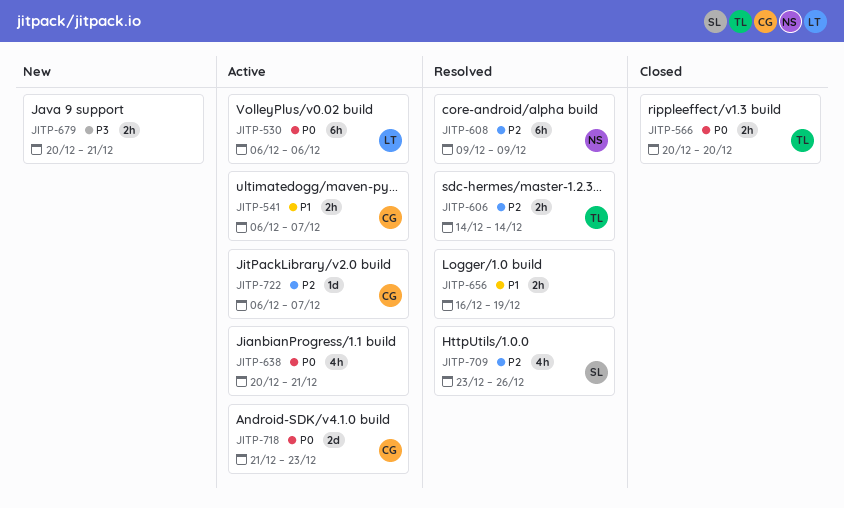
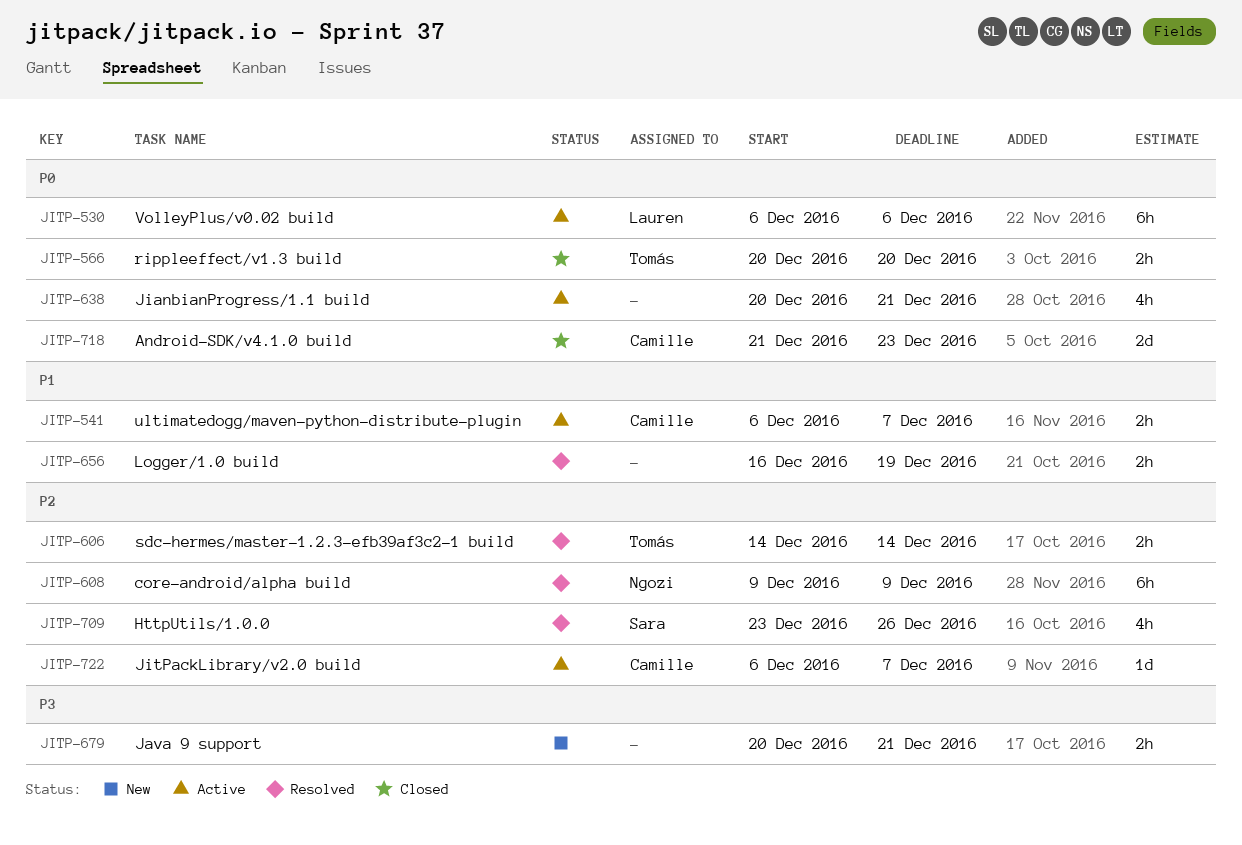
JITP-718, status: Active -> Closed

